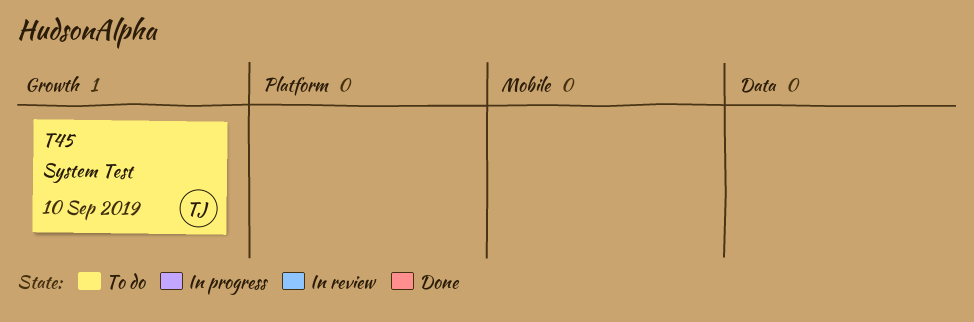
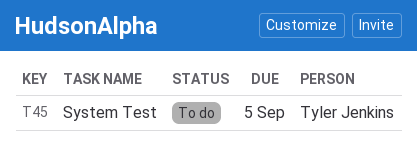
T45, due: Sep 10 -> Sep 5

